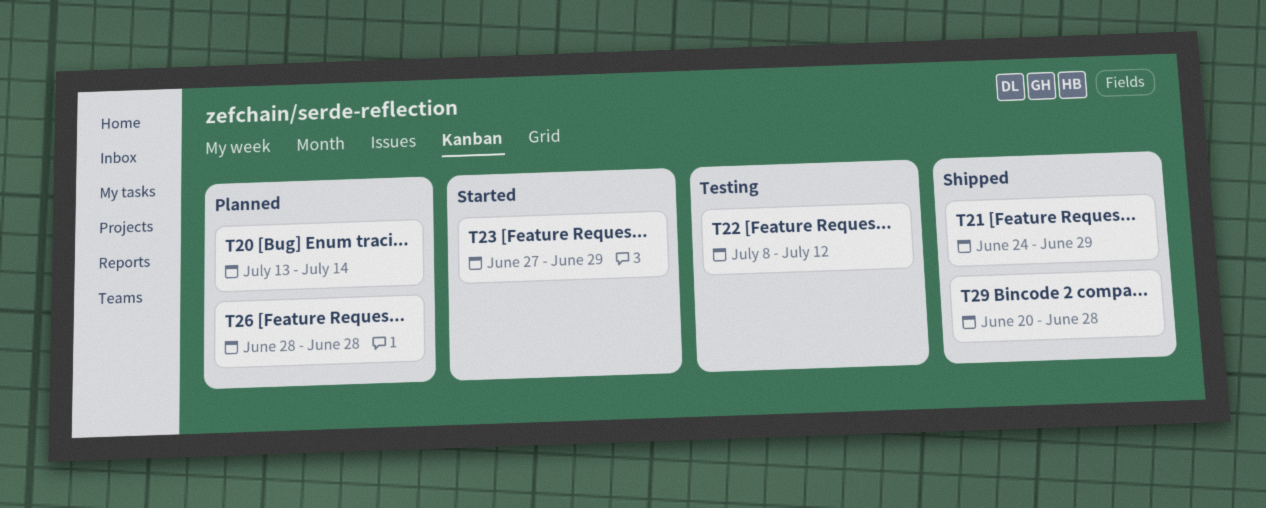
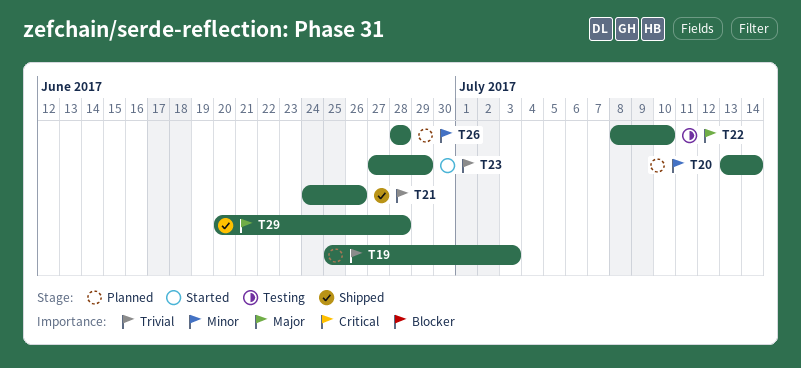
T19: none -> present
T21, due: Jun 29 -> Jun 26
T22, due: Jul 12 -> Jul 10

